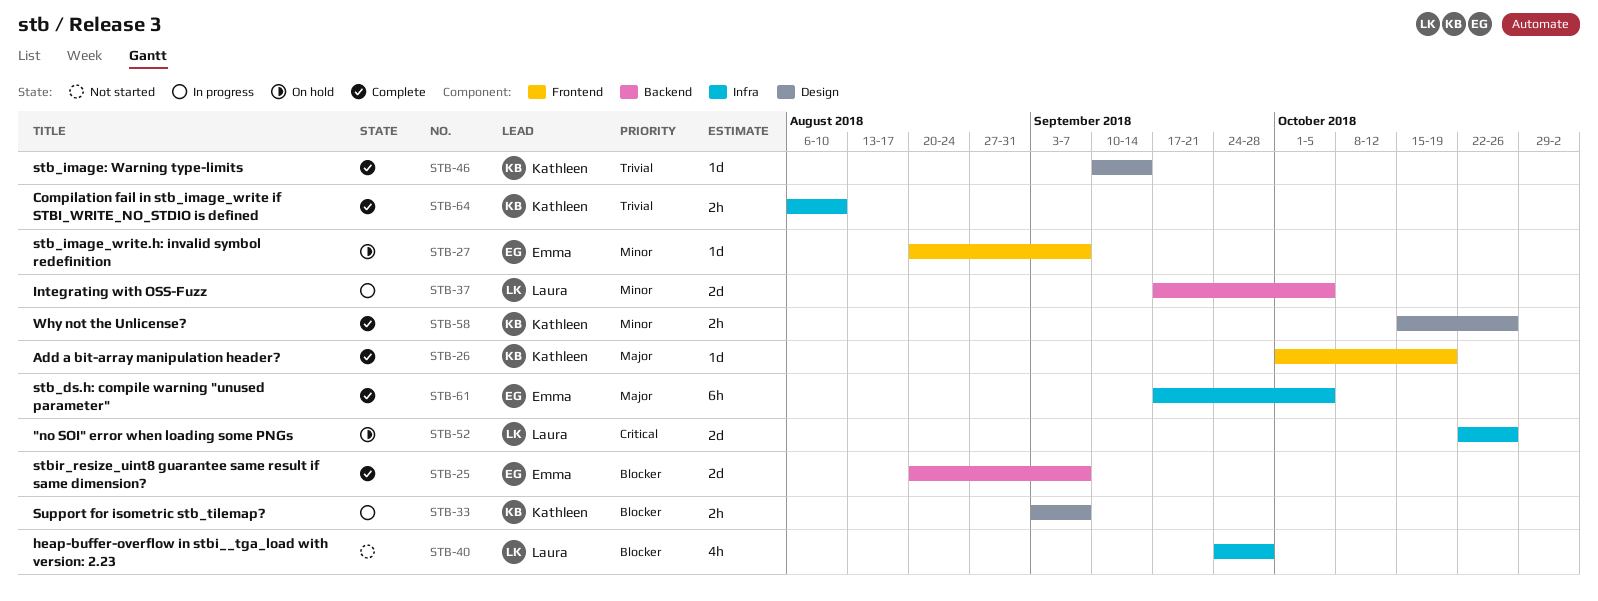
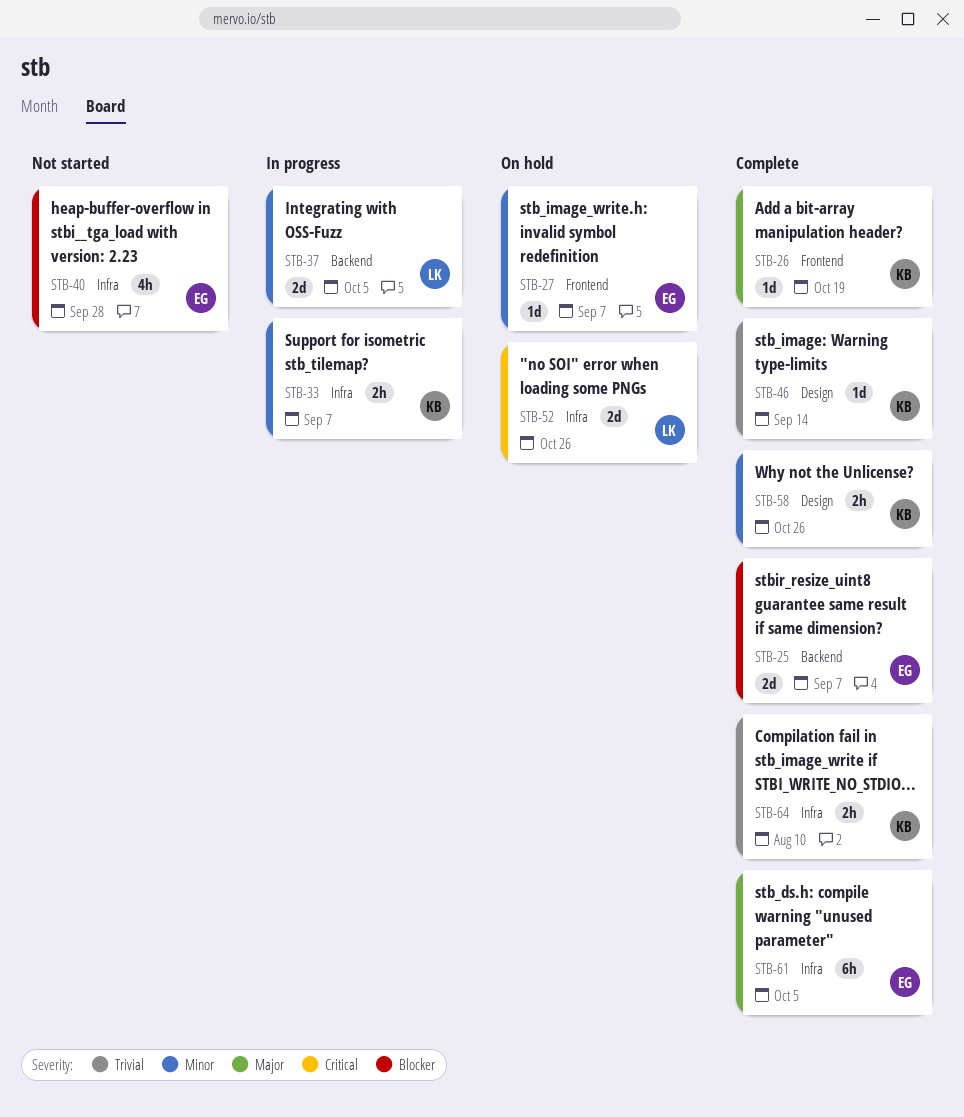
STB-33, priority: Blocker -> Minor
STB-33, label: Design -> Infra
STB-40, owner: Laura -> Emma

